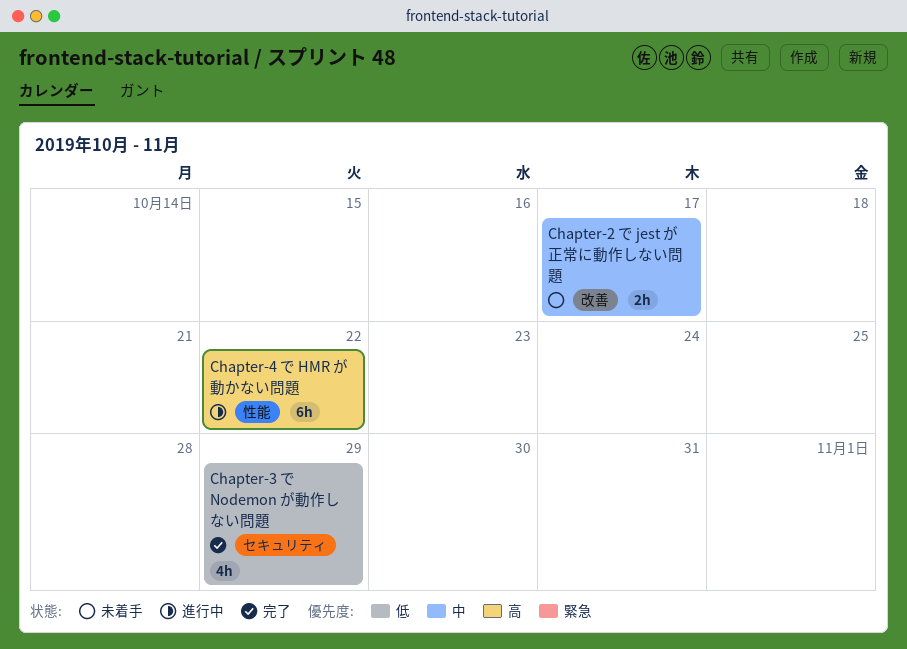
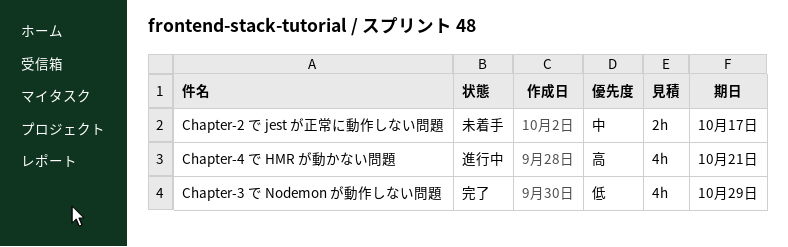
Chapter-4 で HMR が動かない問題, estimate: 6h -> 4h
Chapter-4 で HMR が動かない問題, due: Oct 22 -> Oct 21

